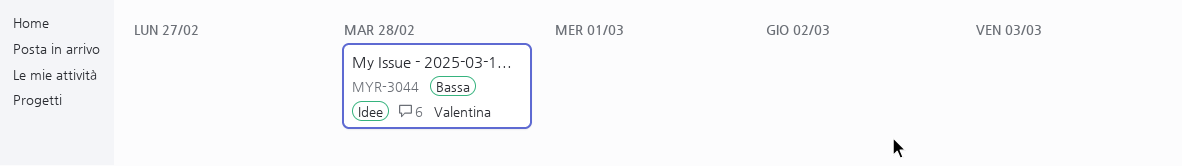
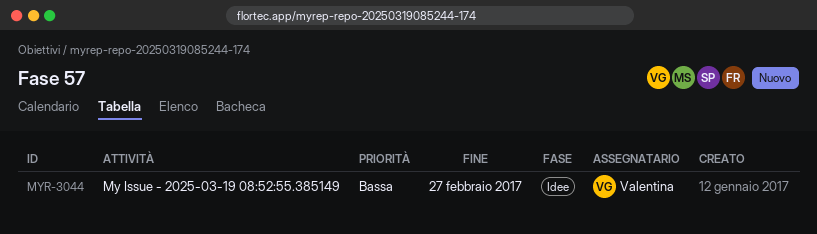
MYR-3044, due: Feb 28 -> Feb 27

